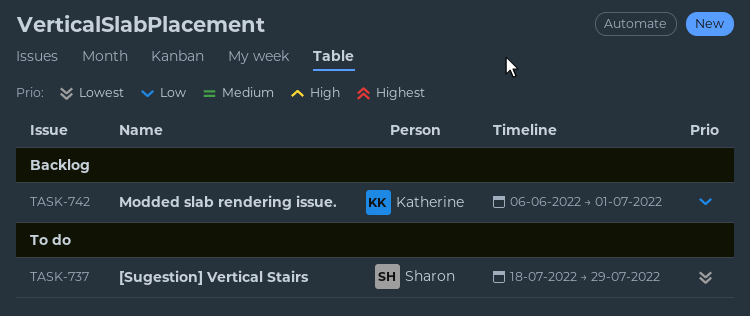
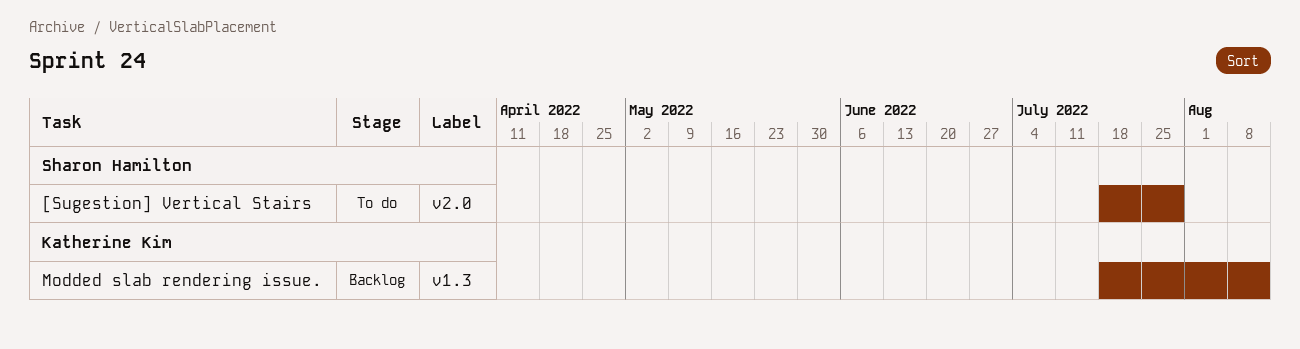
Modded slab rendering issue., start: Jun 6 -> Jul 18
Modded slab rendering issue., due: Jul 1 -> Aug 12

